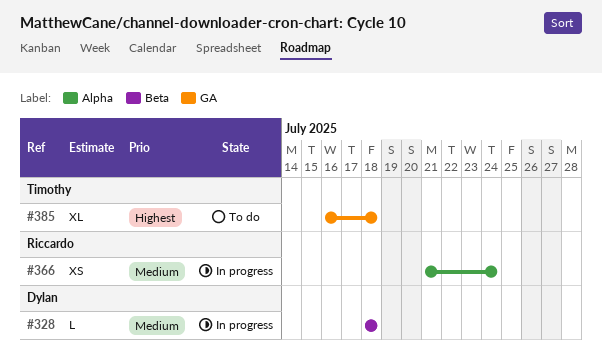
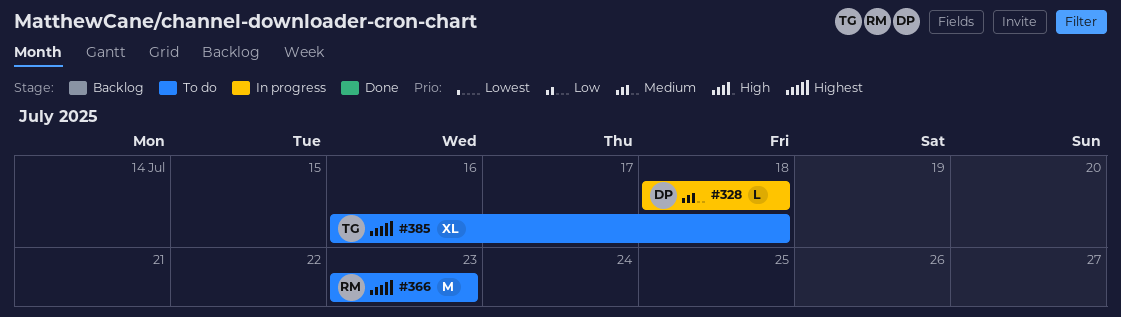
#366, status: In progress -> To do
#366, priority: Medium -> Highest
#366, estimate: XS -> M
#366, start: Jul 21 -> Jul 23
#366, due: Jul 24 -> Jul 23

